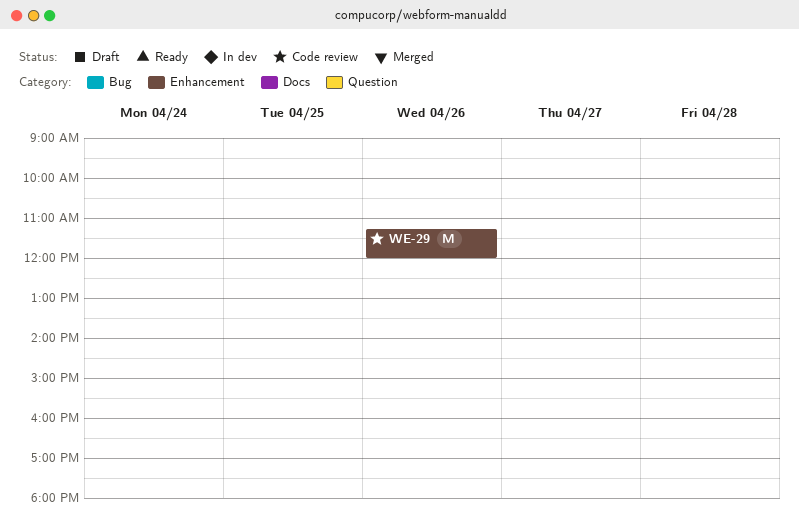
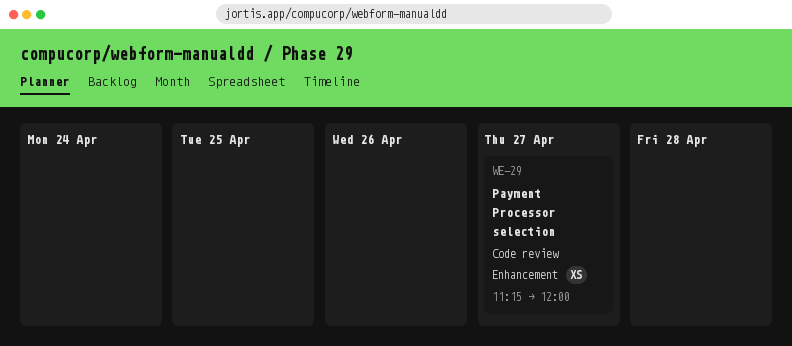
WE-29, estimate: M -> XS
WE-29, day: Apr 26 -> Apr 27

